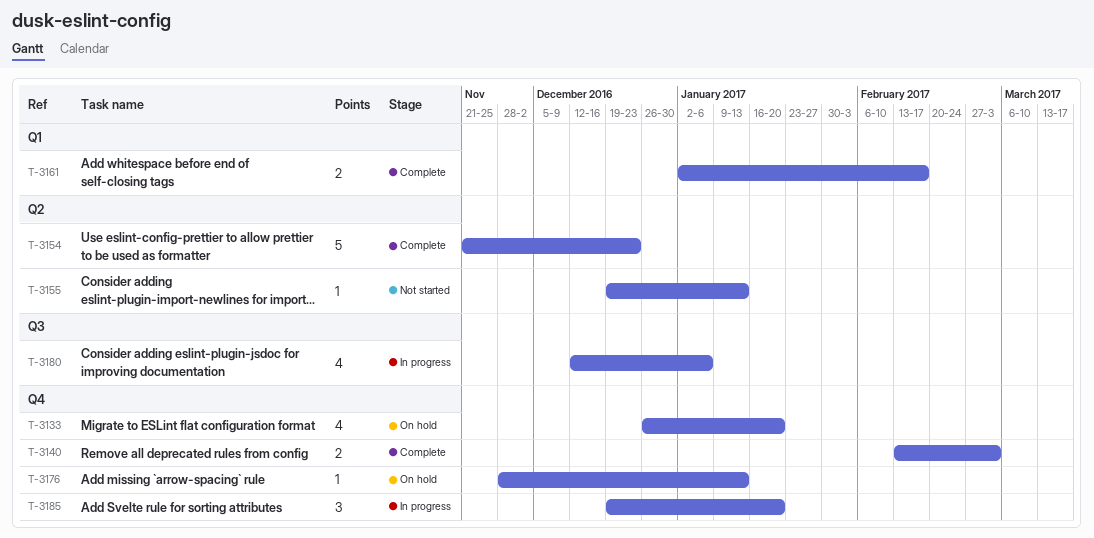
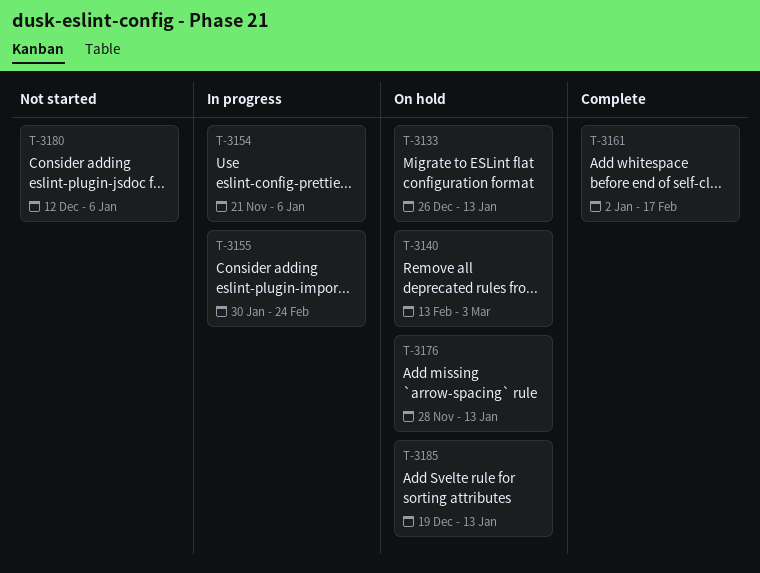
T-3133, due: Jan 20 -> Jan 13
T-3140, status: Complete -> On hold
T-3154, status: Complete -> In progress
T-3154, due: Dec 23 -> Jan 6
T-3155, status: Not started -> In progress
T-3155, start: Dec 19 -> Jan 30
T-3155, due: Jan 13 -> Feb 24
T-3180, status: In progress -> Not started
T-3185, status: In progress -> On hold
T-3185, due: Jan 20 -> Jan 13

